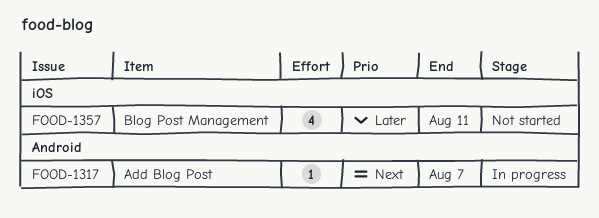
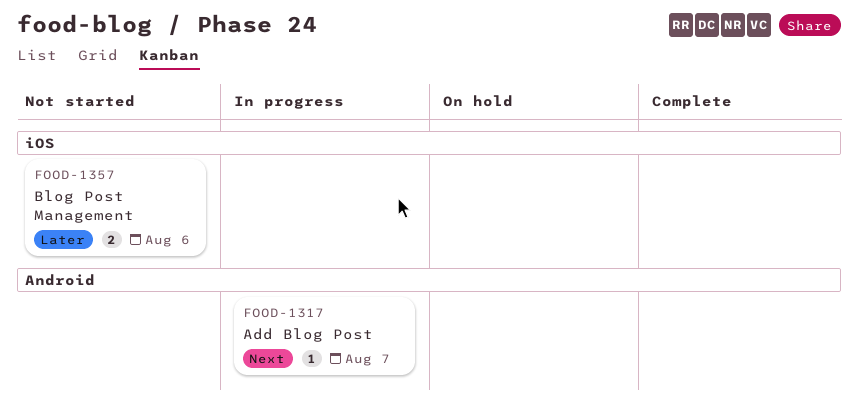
FOOD-1357, estimate: 4 -> 2
FOOD-1357, due: Aug 11 -> Aug 6

